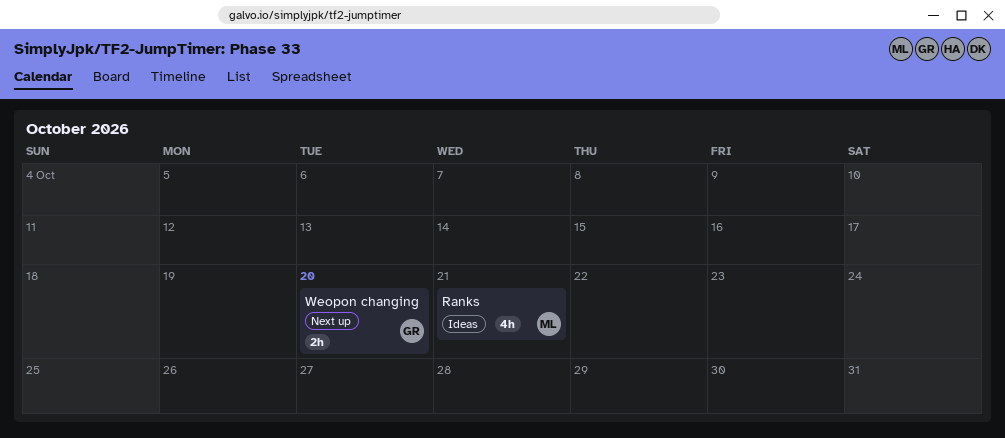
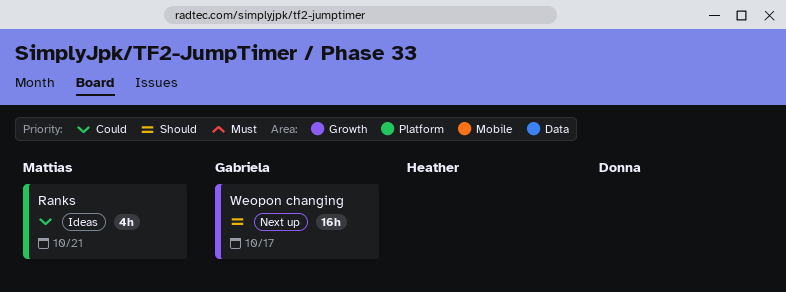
Weopon changing, estimate: 2h -> 16h
Weopon changing, due: Oct 20 -> Oct 17

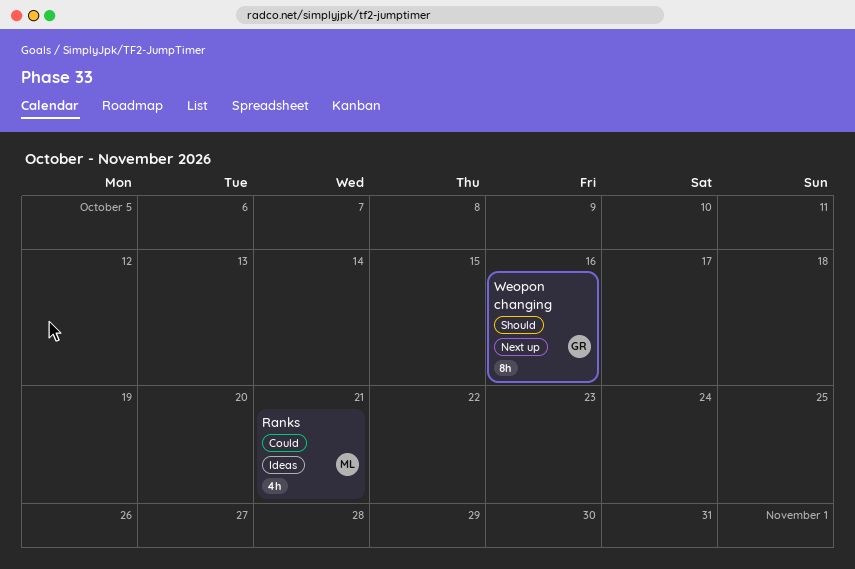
Weopon changing, estimate: 16h -> 8h
Weopon changing, due: Oct 17 -> Oct 16

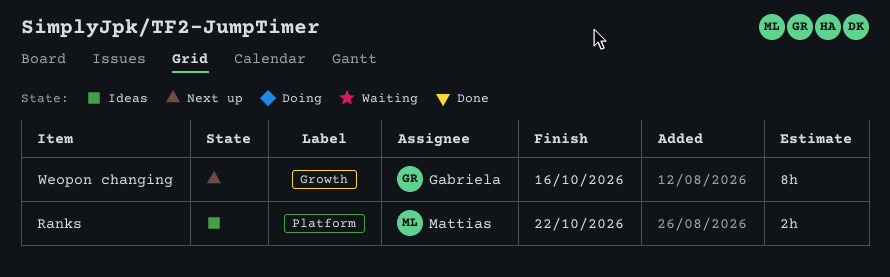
Ranks, estimate: 4h -> 2h
Ranks, due: Oct 21 -> Oct 22

